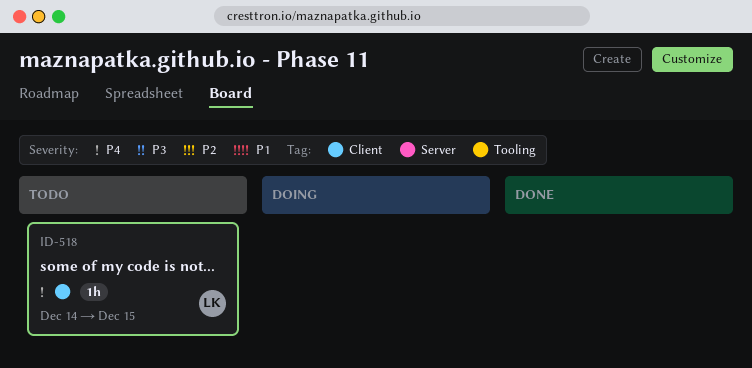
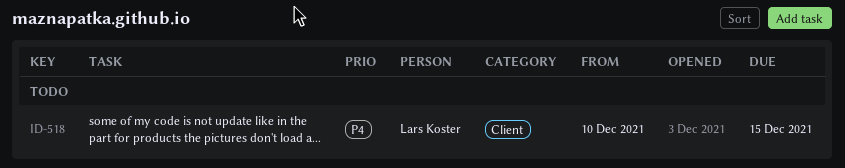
ID-518, start: Dec 14 -> Dec 10

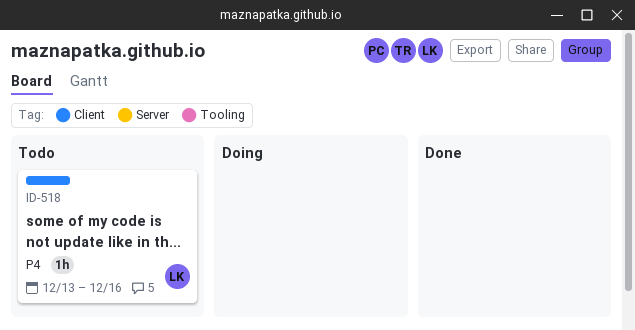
ID-518, start: Dec 10 -> Dec 13
ID-518, due: Dec 15 -> Dec 16

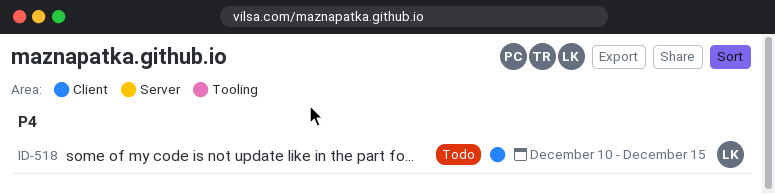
ID-518, start: Dec 13 -> Dec 10
ID-518, due: Dec 16 -> Dec 15

